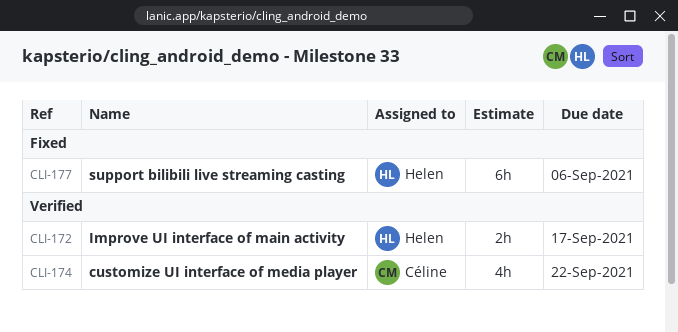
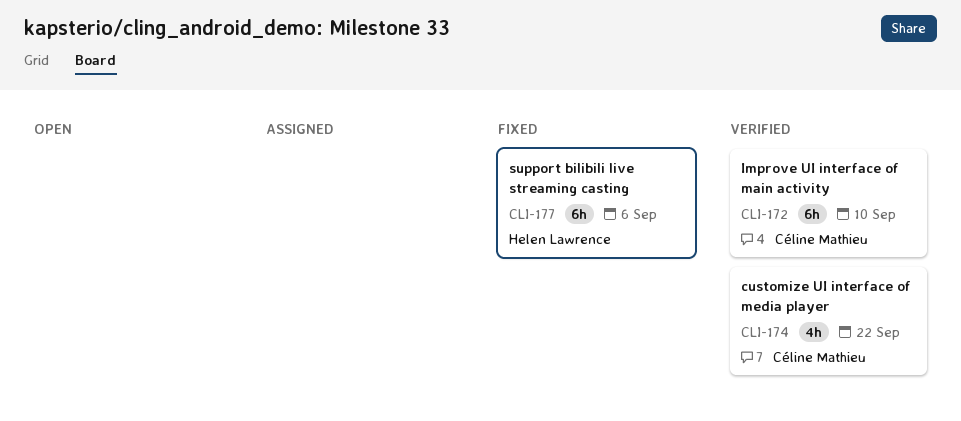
CLI-172, owner: Helen Lawrence -> Céline Mathieu
CLI-172, estimate: 2h -> 6h
CLI-172, due: Sep 17 -> Sep 10

